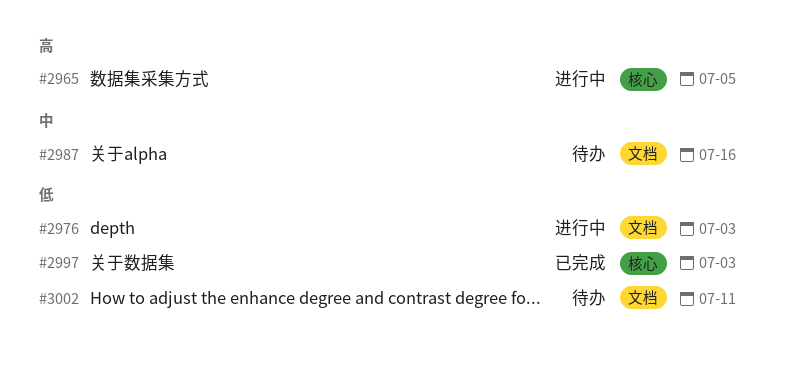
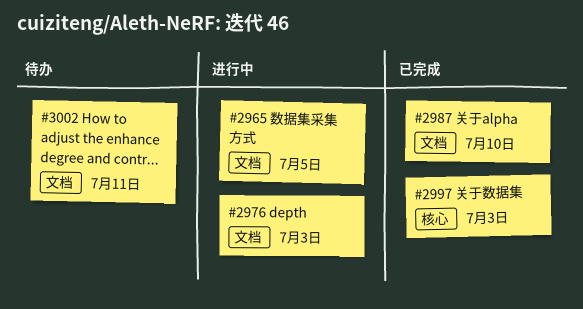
#2965, label: 核心 -> 文档
#2987, status: 待办 -> 已完成
#2987, due: Jul 16 -> Jul 10

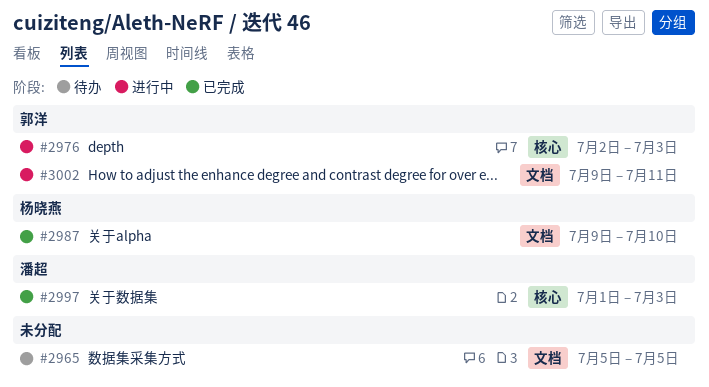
#2965, status: 进行中 -> 待办
#2976, label: 文档 -> 核心
#3002, status: 待办 -> 进行中

